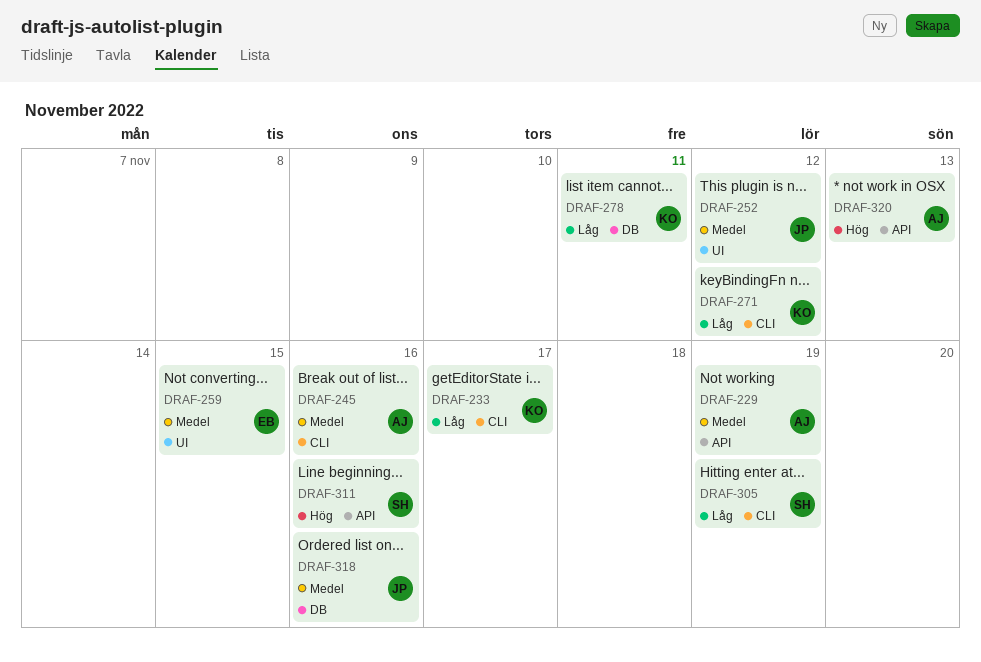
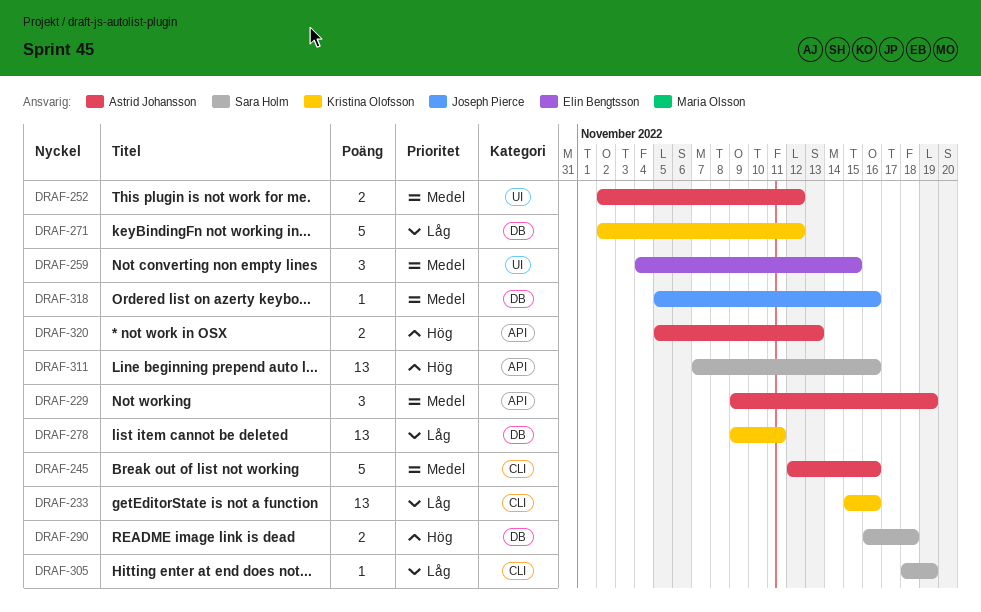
DRAF-233, due: Nov 17 -> Nov 16
DRAF-252, owner: Joseph Pierce -> Astrid Johansson
DRAF-271, label: CLI -> DB
DRAF-290: none -> present

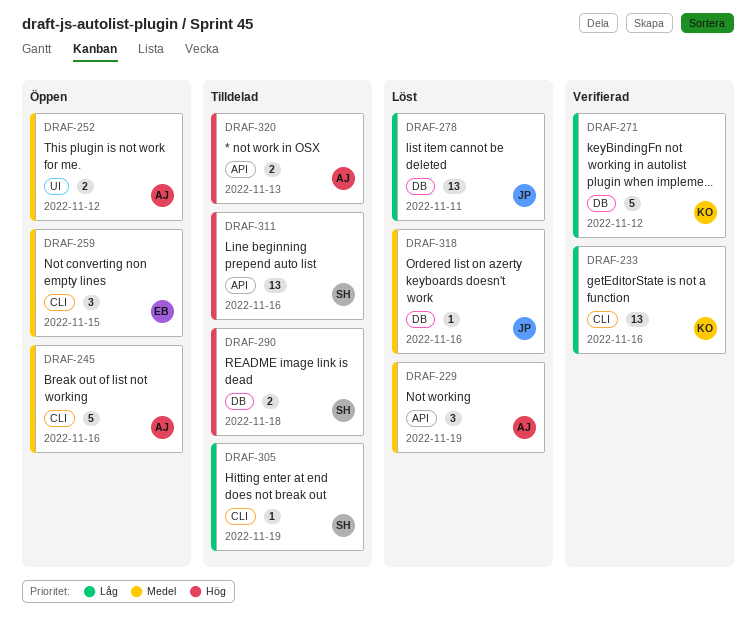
DRAF-259, label: UI -> CLI
DRAF-278, owner: Kristina Olofsson -> Joseph Pierce

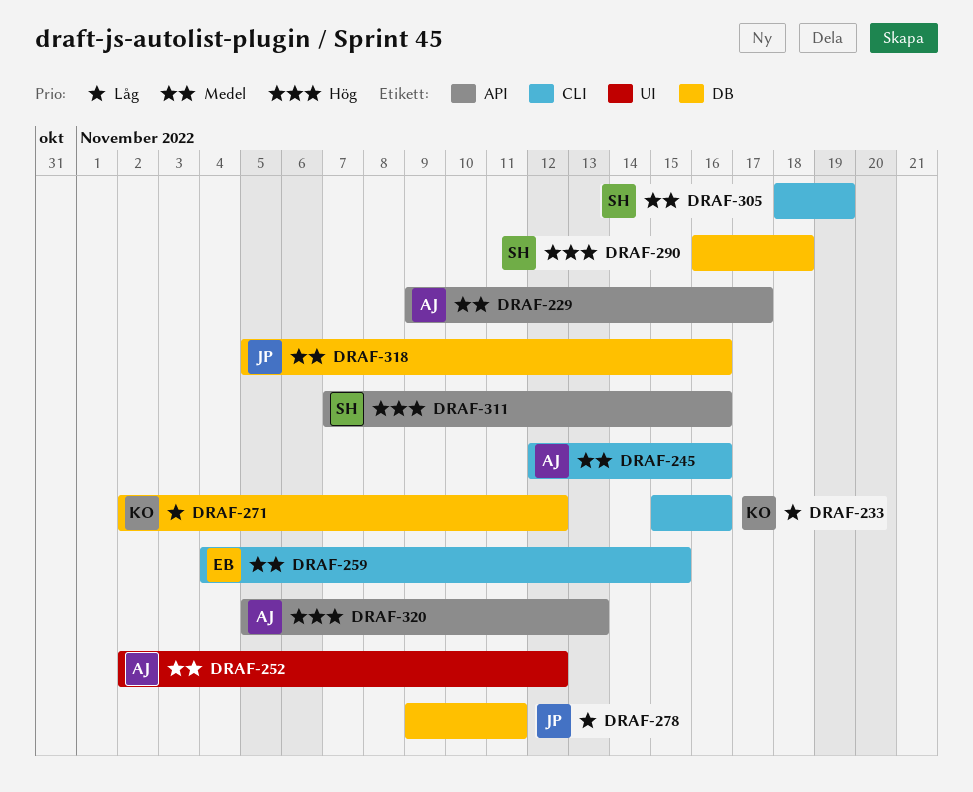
DRAF-229, due: Nov 19 -> Nov 17
DRAF-305, priority: Låg -> Medel

